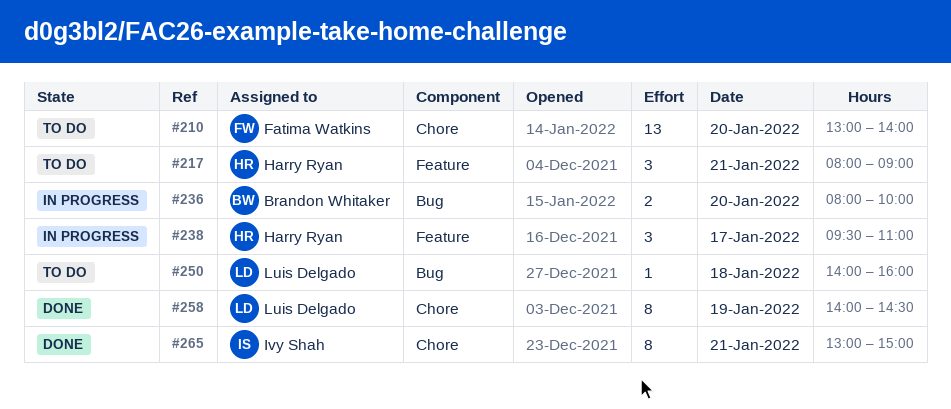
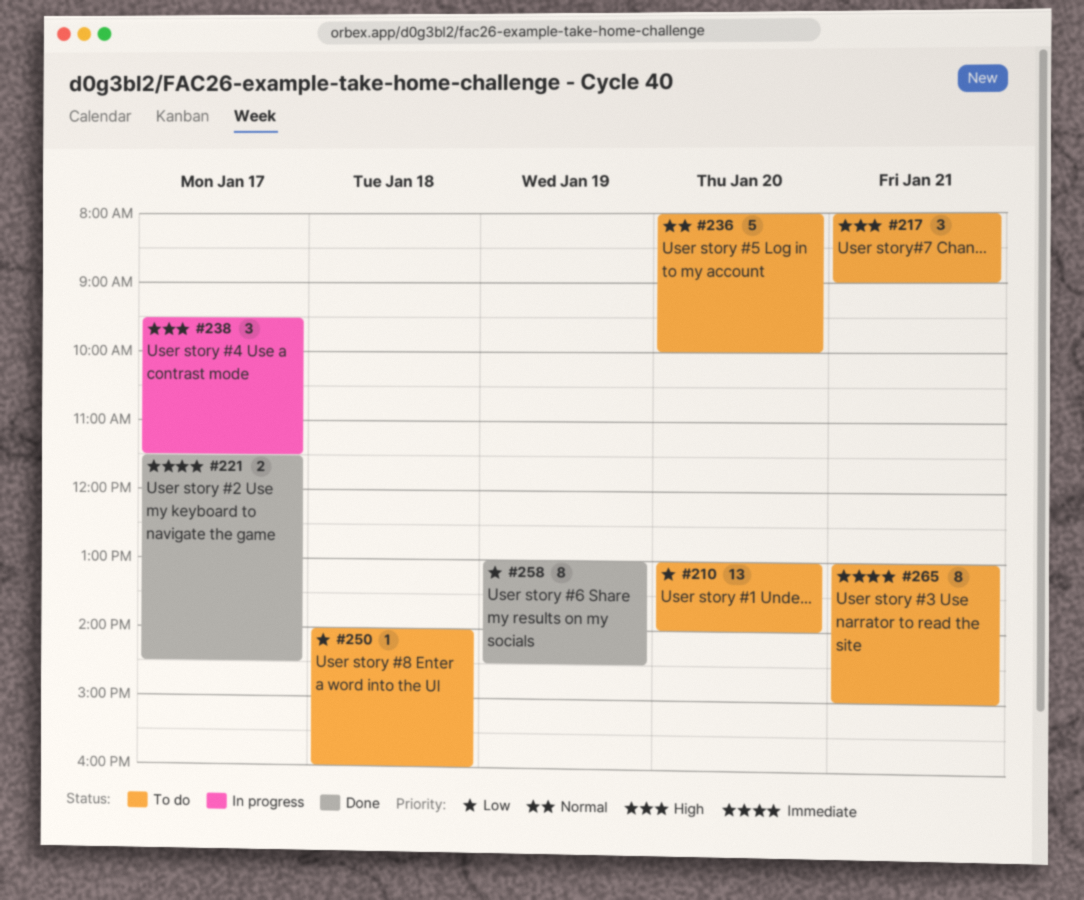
#221: none -> present
#236, status: In progress -> To do
#236, estimate: 2 -> 5
#238, ends: 11:00 -> 11:30
#258, begins: 14:00 -> 13:00
#265, status: Done -> To do

